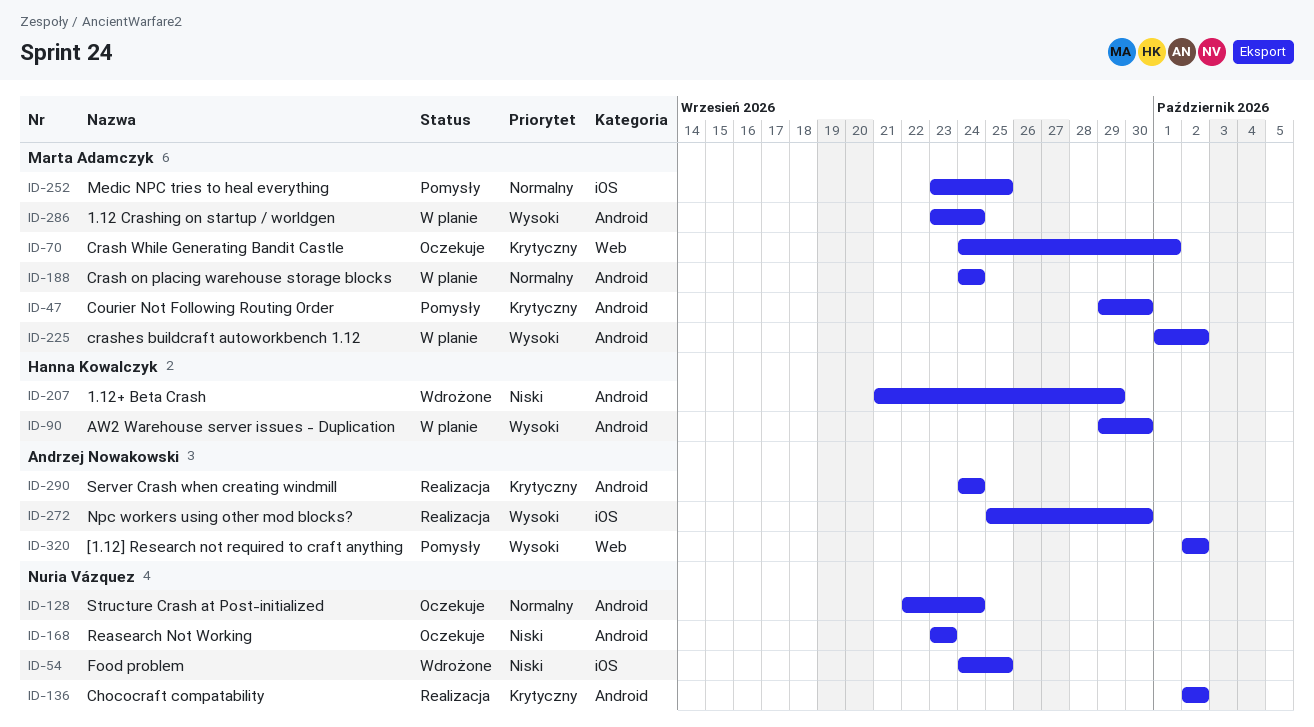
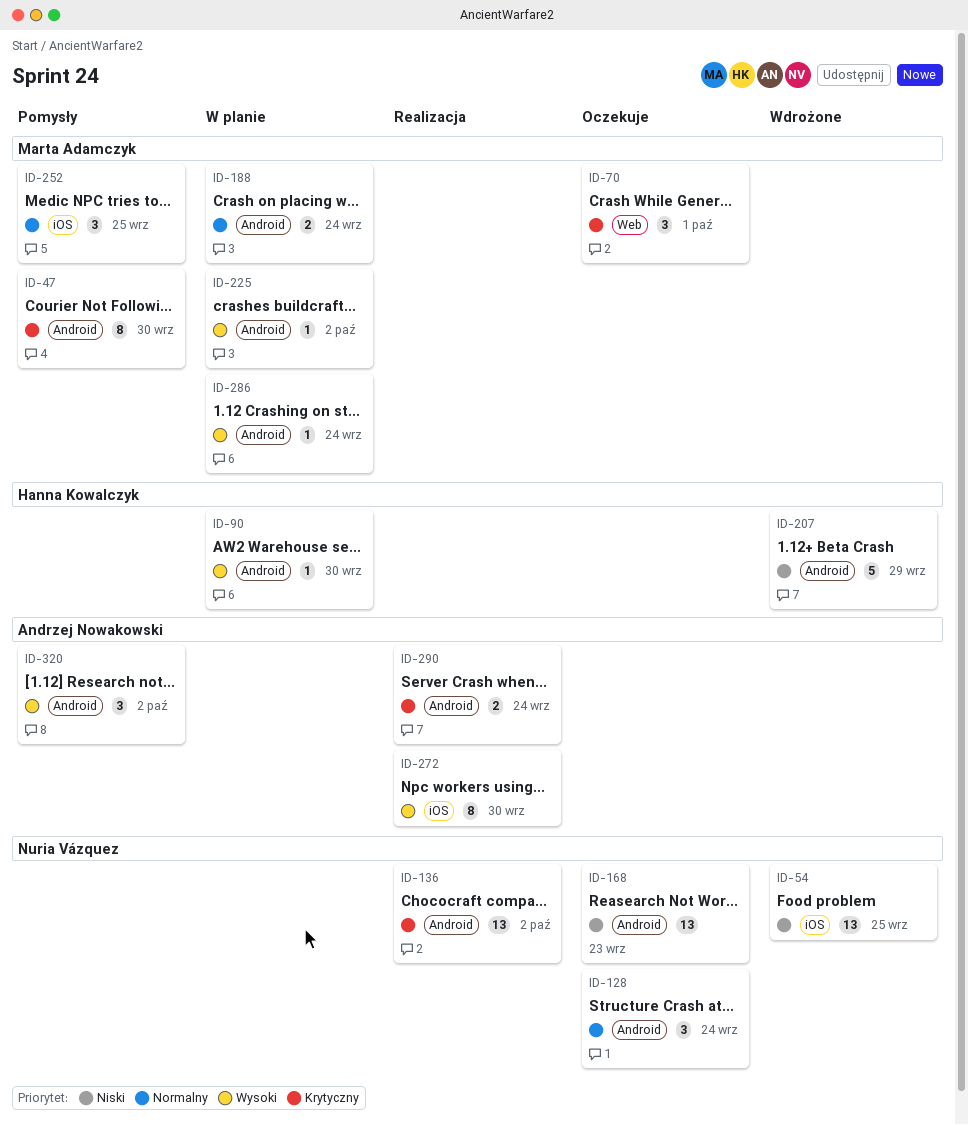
ID-320, label: Web -> Android

